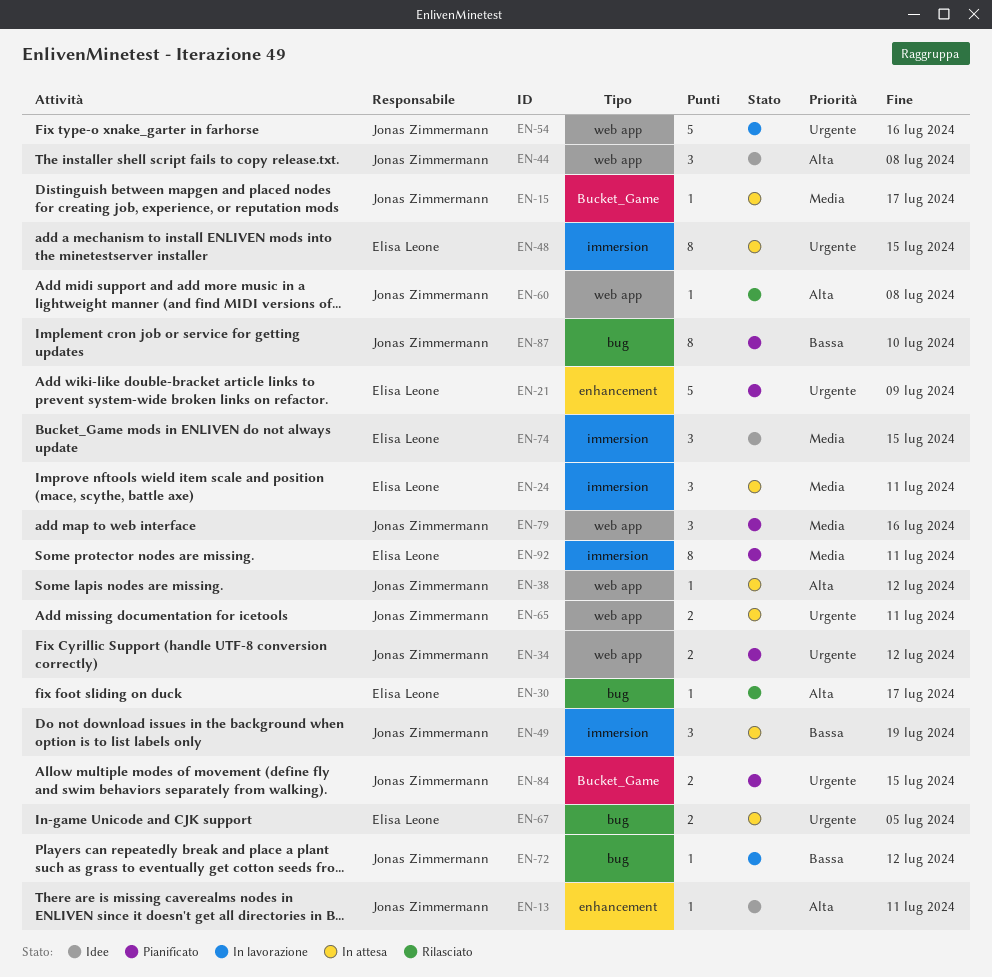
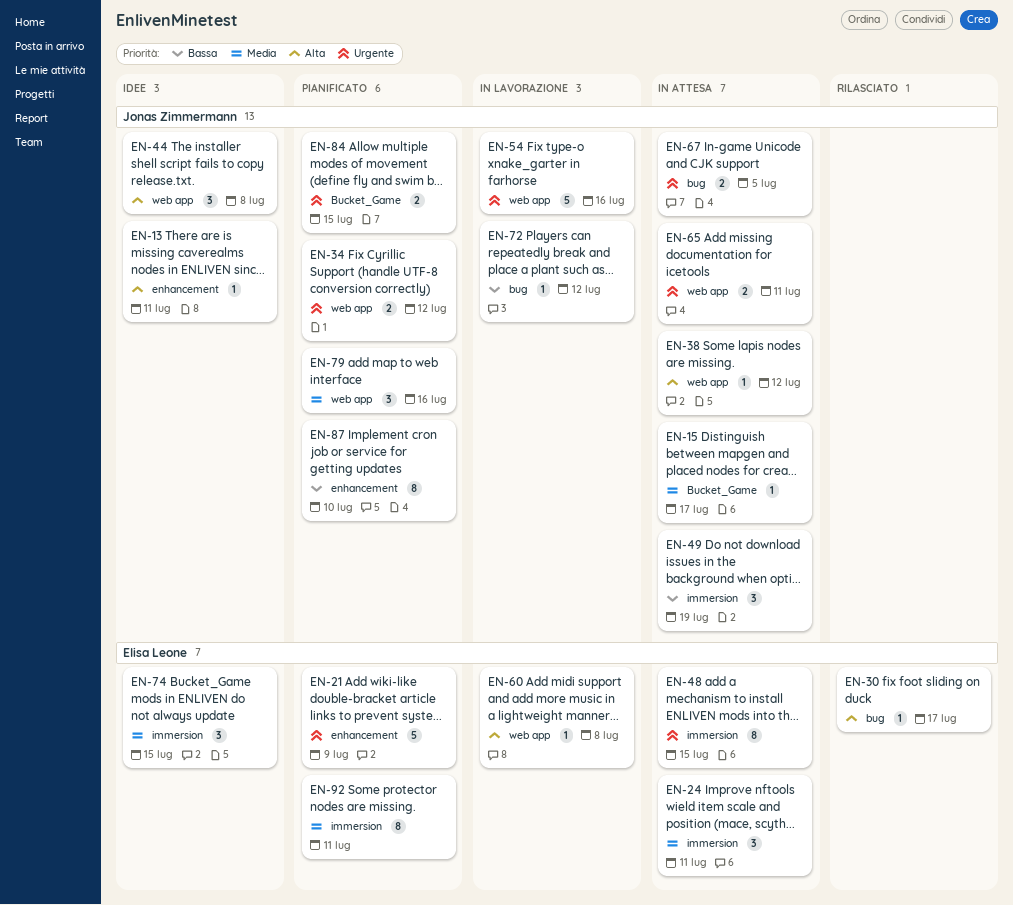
EN-60, status: Rilasciato -> In lavorazione
EN-60, owner: Jonas Zimmermann -> Elisa Leone
EN-67, owner: Elisa Leone -> Jonas Zimmermann
EN-87, label: bug -> enhancement

